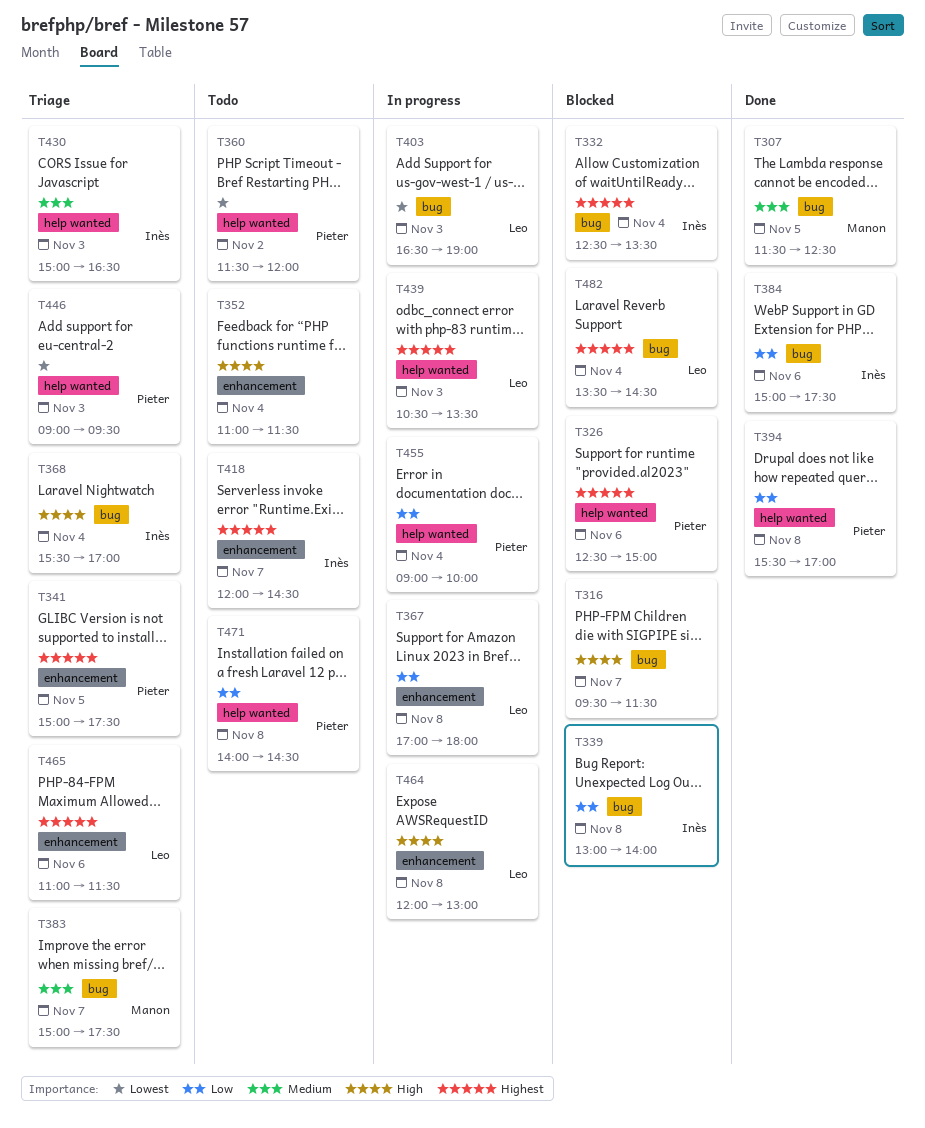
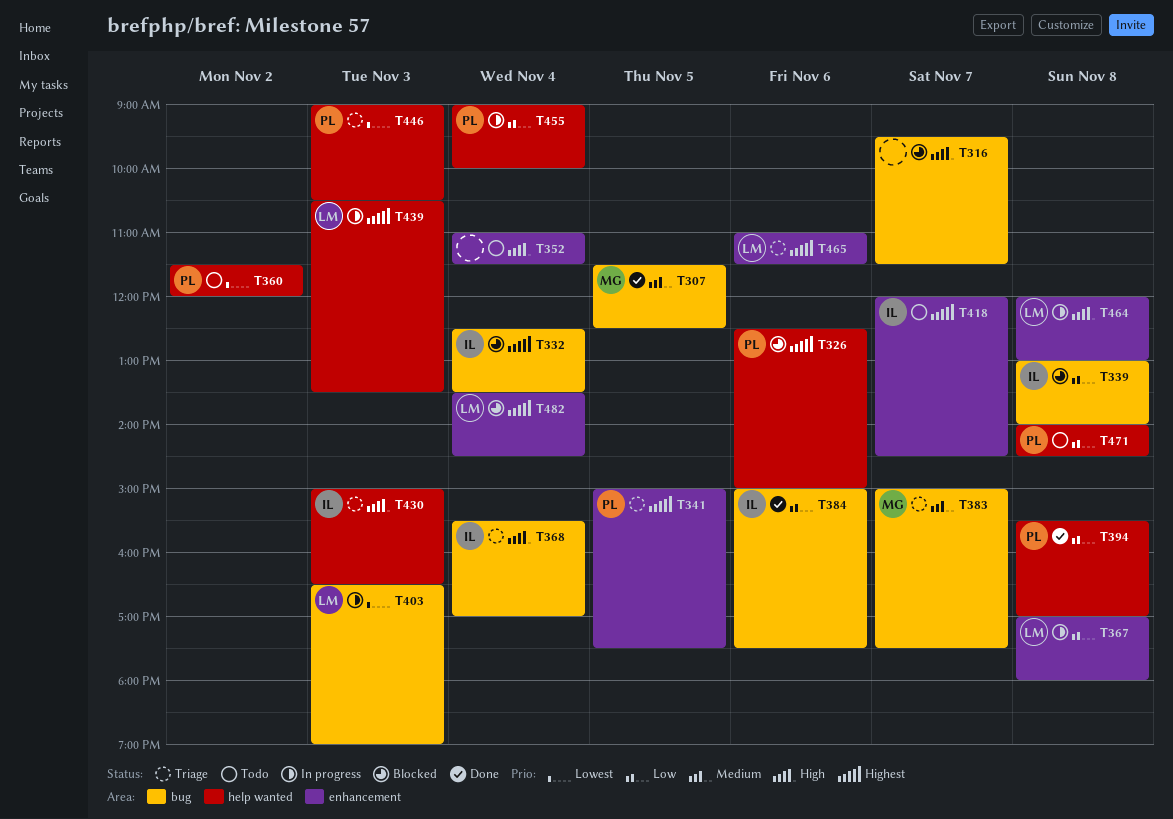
T430, priority: Medium -> High
T446, ends: 09:30 -> 10:30
T482, label: bug -> enhancement

